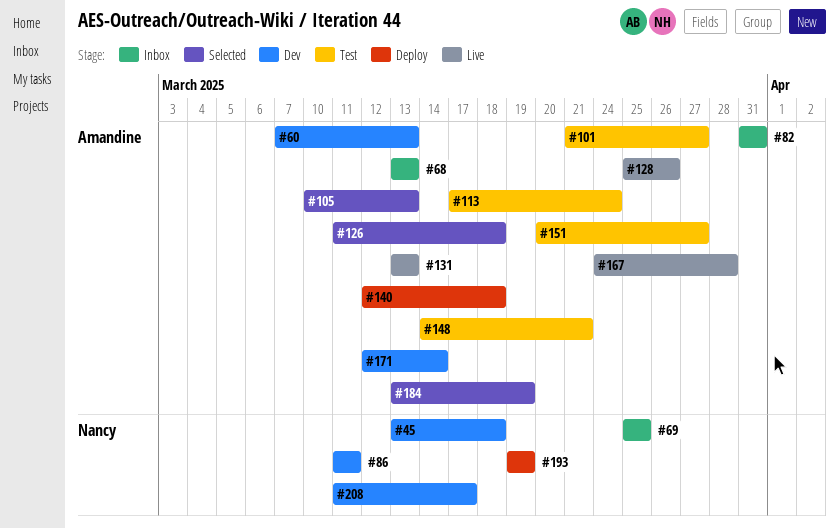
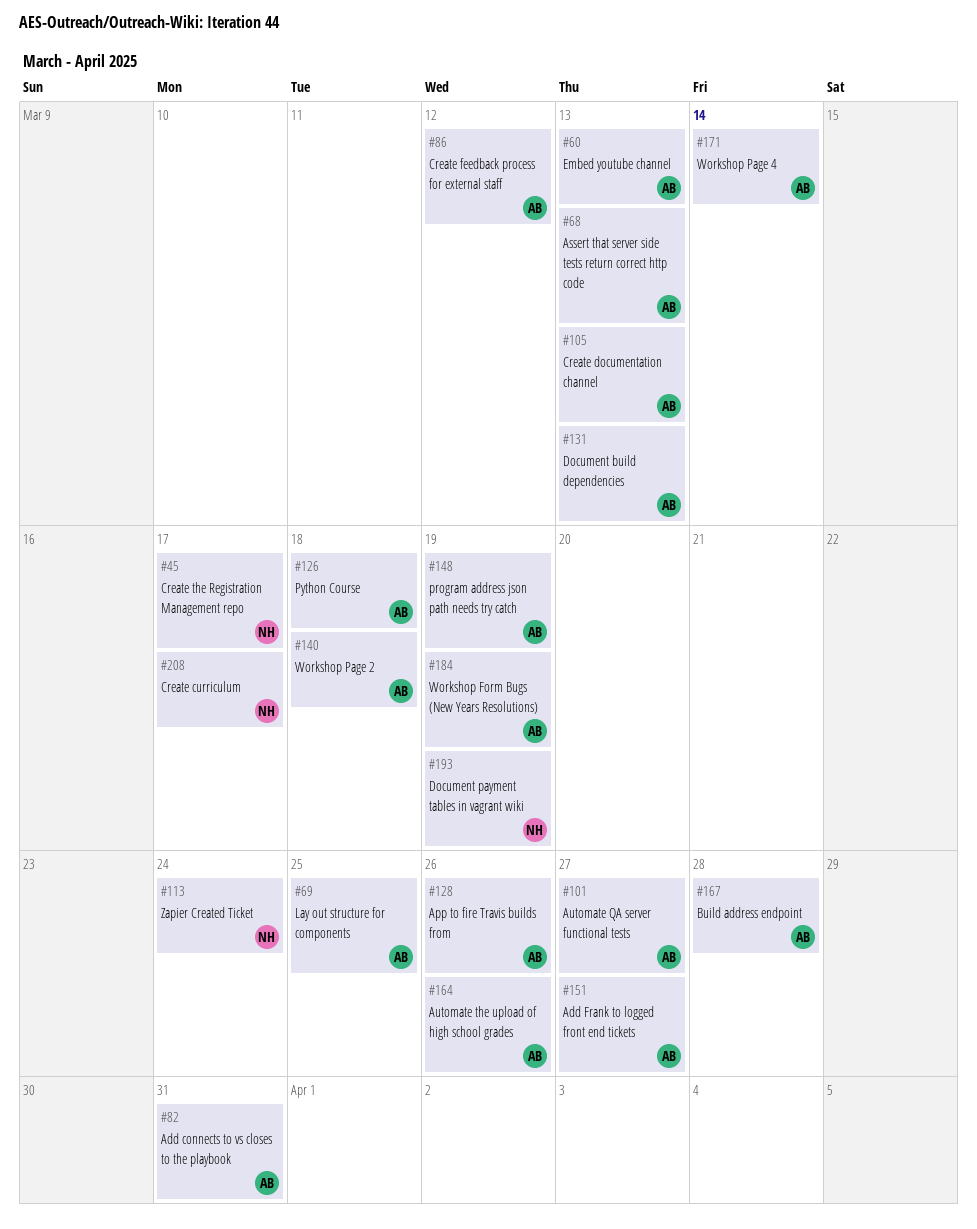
#45, due: Mar 18 -> Mar 17
#69, owner: Nancy -> Amandine
#86, owner: Nancy -> Amandine
#86, due: Mar 11 -> Mar 12
#113, owner: Amandine -> Nancy
#148, due: Mar 21 -> Mar 19
#164: none -> present

